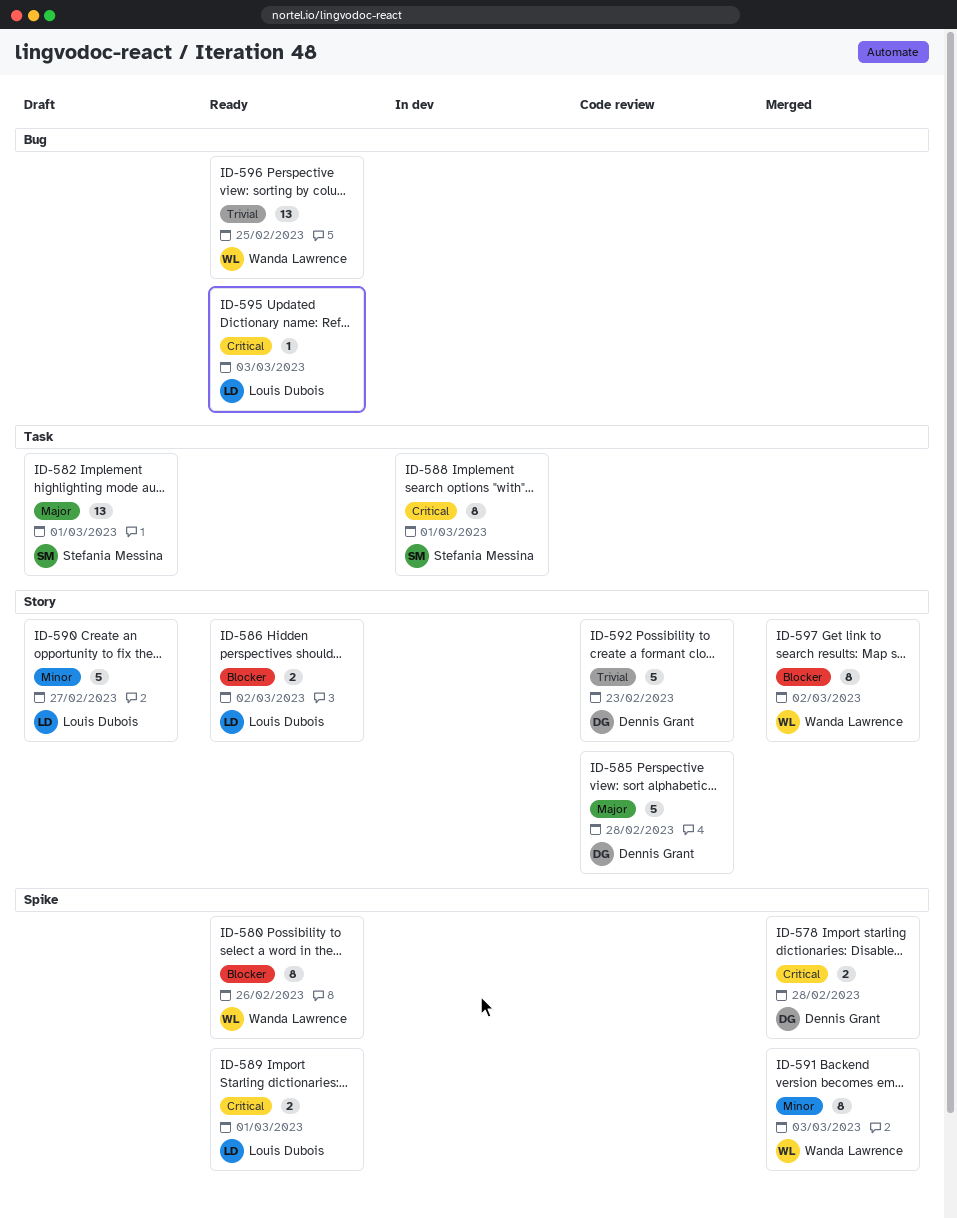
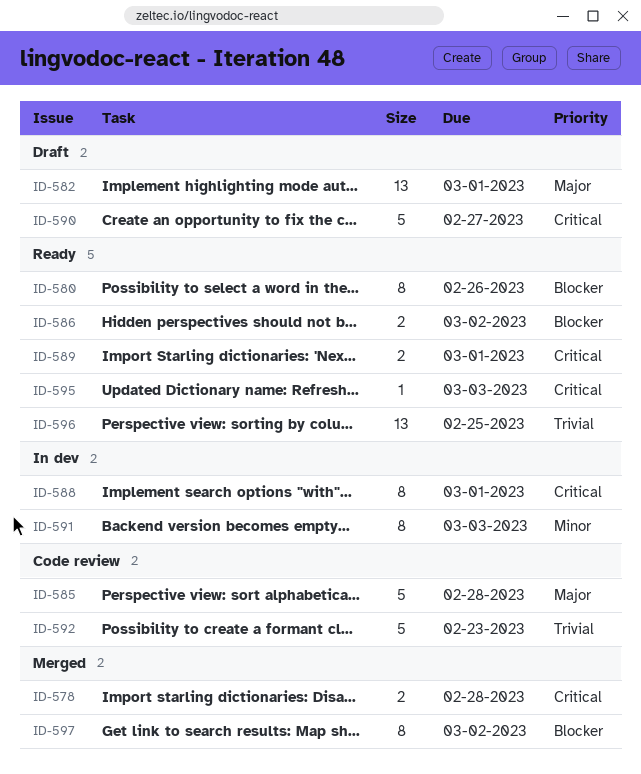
ID-590, priority: Minor -> Critical
ID-591, status: Merged -> In dev

